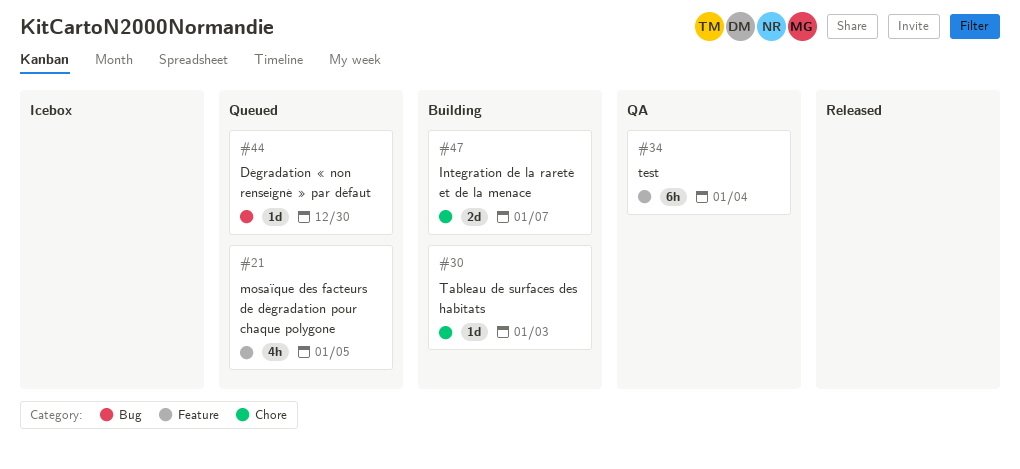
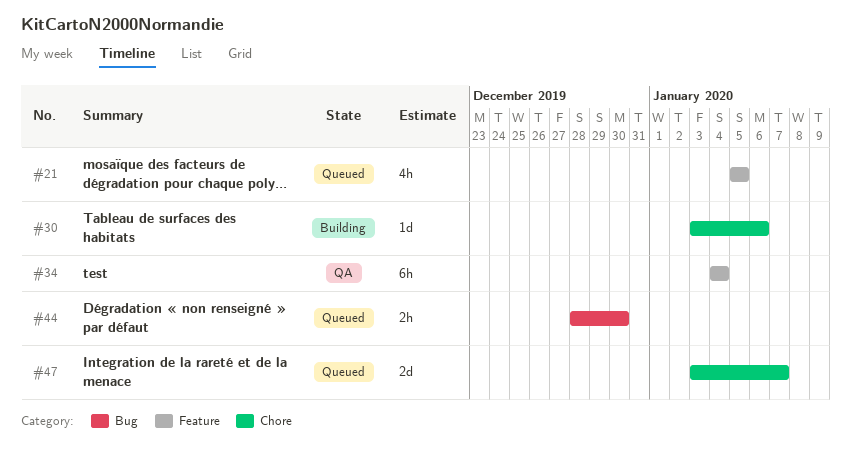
#30, due: Jan 3 -> Jan 6
#44, estimate: 1d -> 2h
#47, status: Building -> Queued

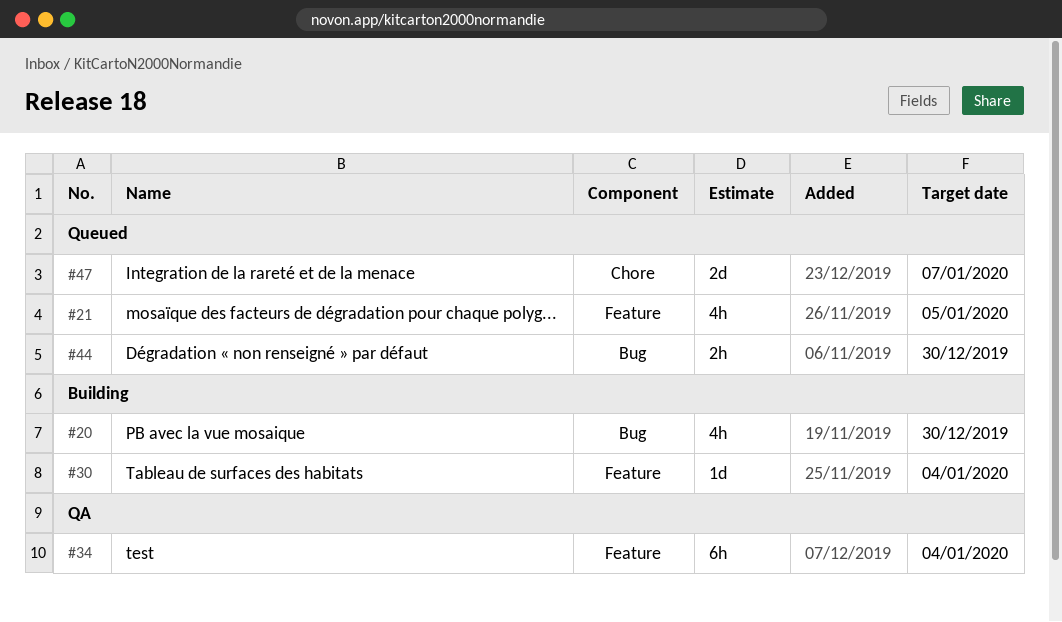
#20: none -> present
#30, label: Chore -> Feature
#30, due: Jan 6 -> Jan 4

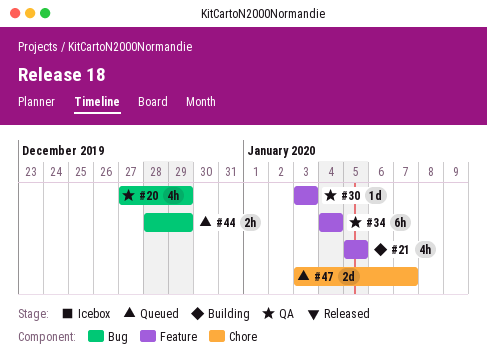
#20, status: Building -> QA
#20, due: Dec 30 -> Dec 29
#21, status: Queued -> Building
#30, status: Building -> QA
#30, due: Jan 4 -> Jan 3
#44, due: Dec 30 -> Dec 29

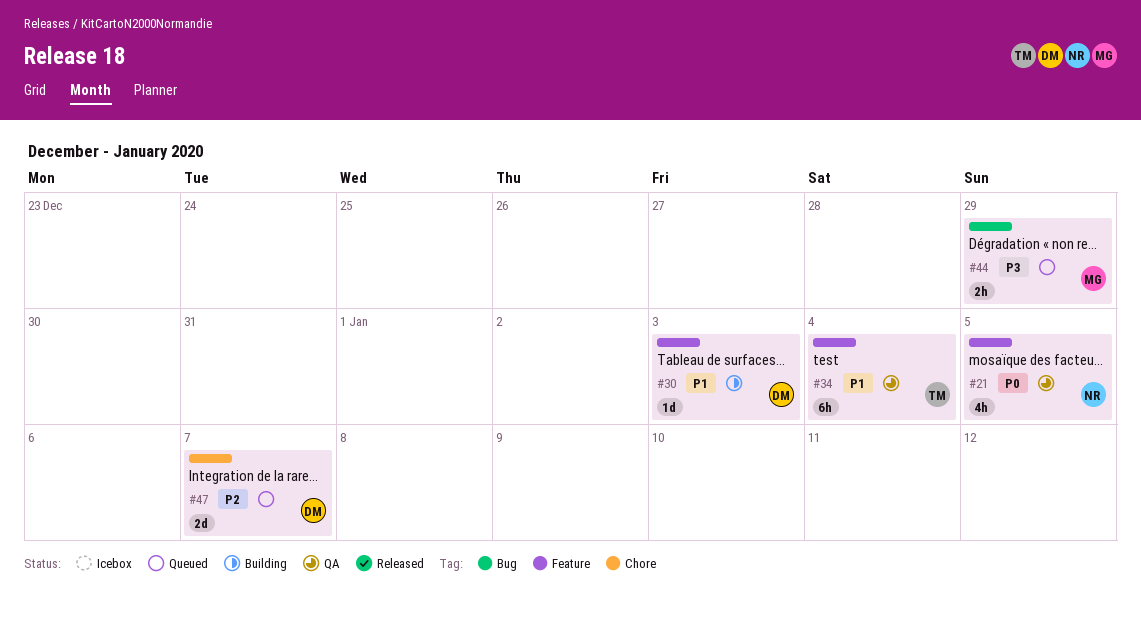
#20: present -> none
#21, status: Building -> QA
#30, status: QA -> Building

